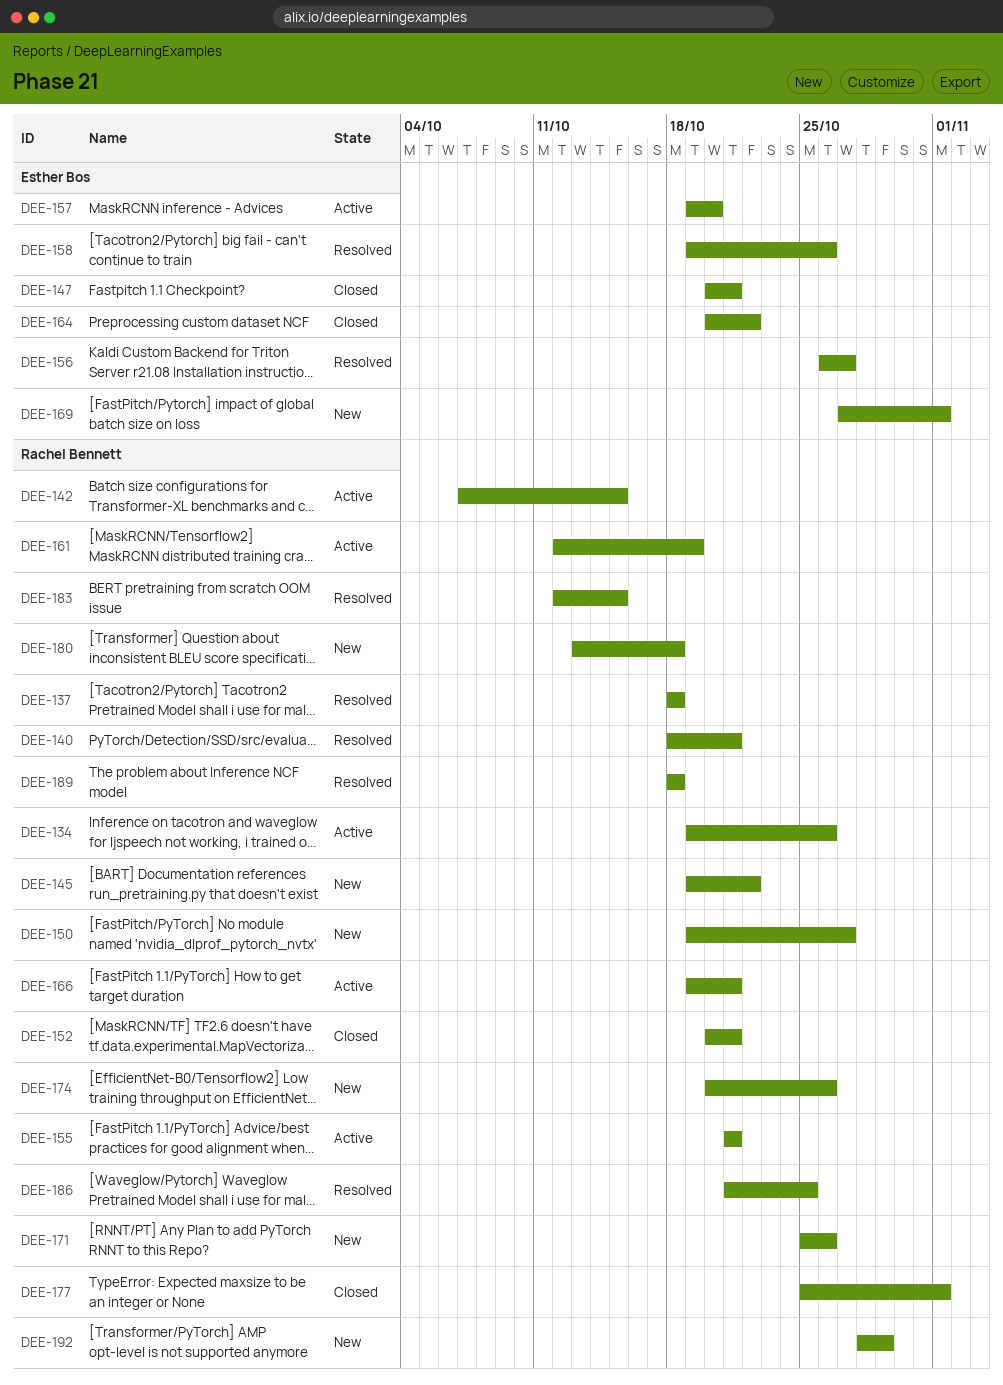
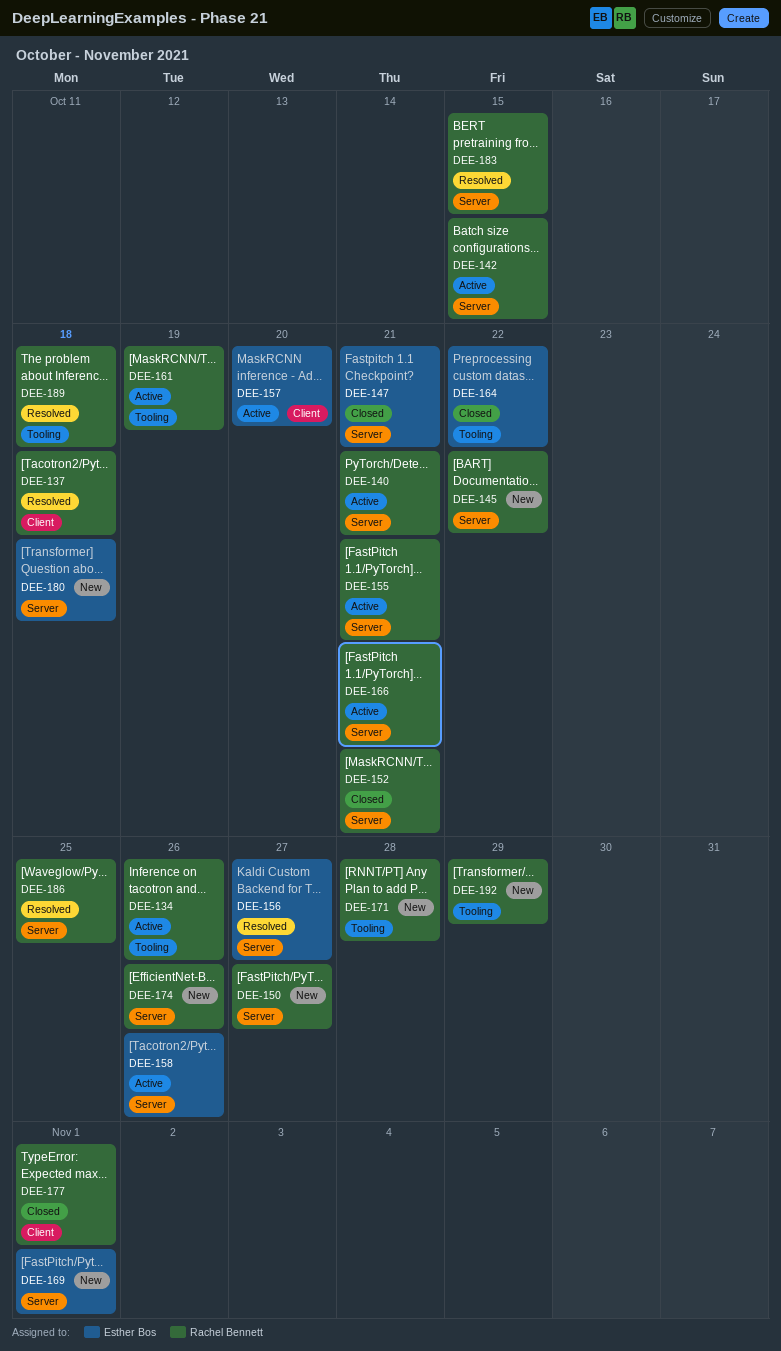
DEE-140, status: Resolved -> Active
DEE-158, status: Resolved -> Active
DEE-171, due: Oct 26 -> Oct 28
DEE-180, owner: Rachel Bennett -> Esther Bos

